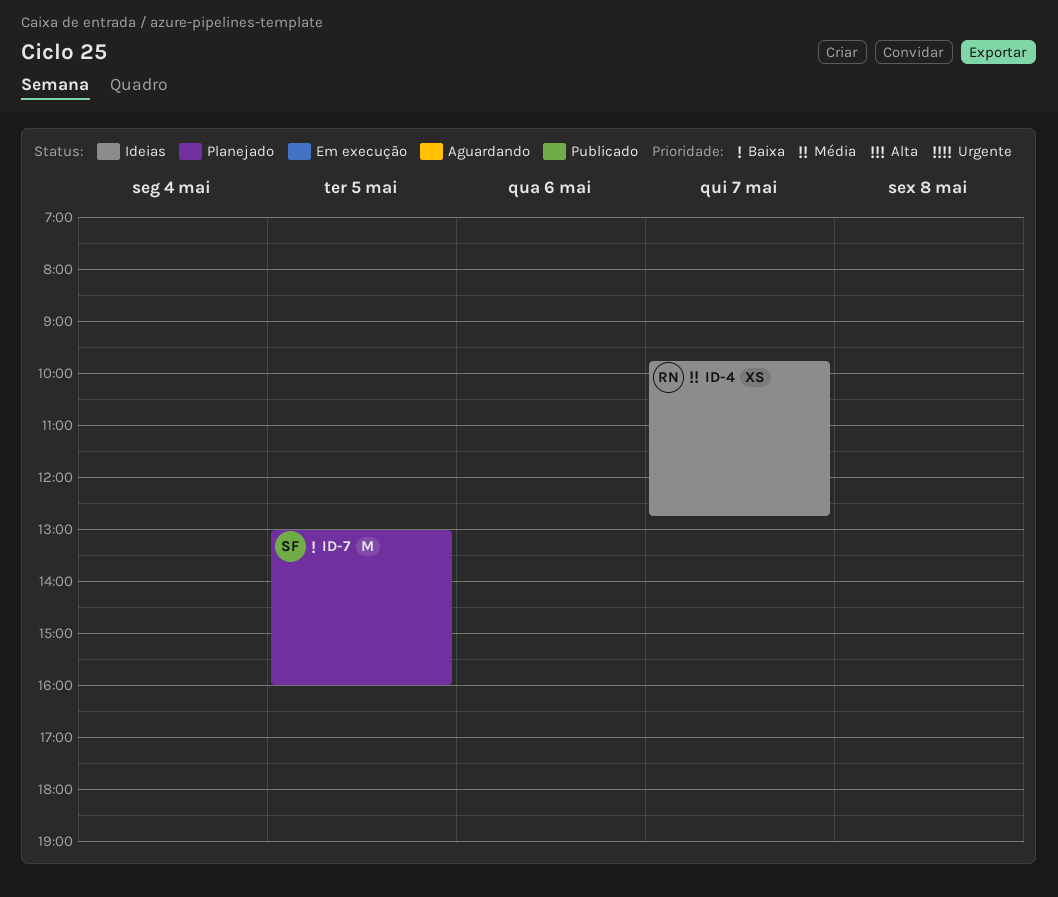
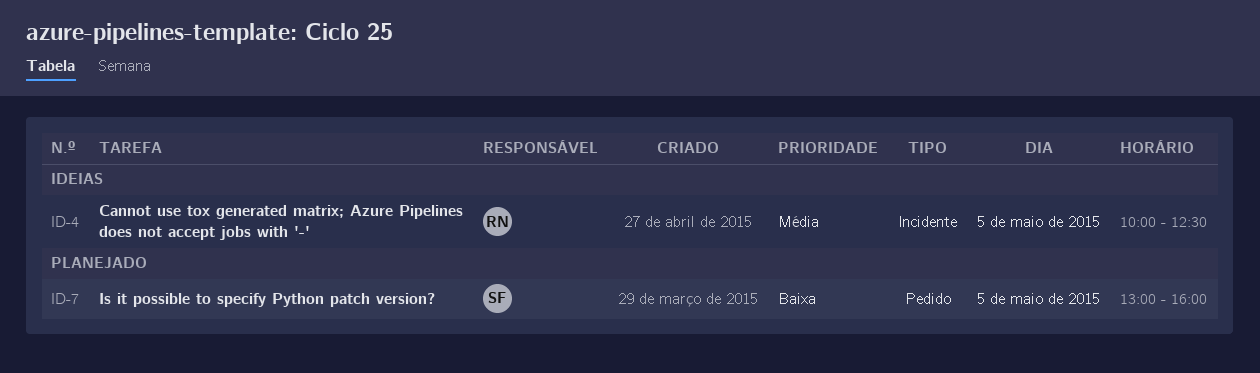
ID-4, day: May 7 -> May 5
ID-4, begins: 09:45 -> 10:00
ID-4, ends: 12:45 -> 12:30

